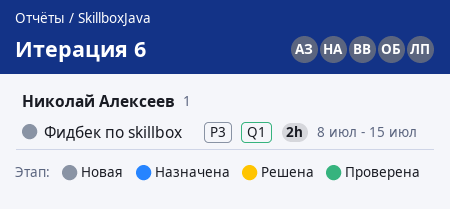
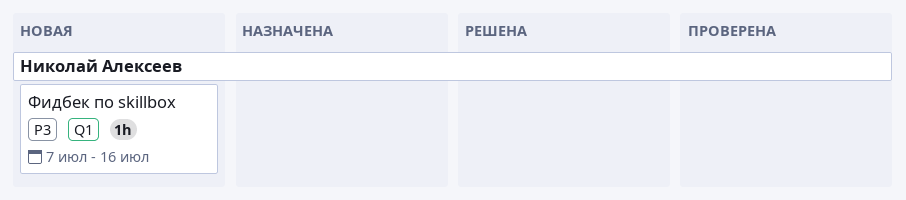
Фидбек по skillbox, estimate: 2h -> 1h
Фидбек по skillbox, start: Jul 8 -> Jul 7
Фидбек по skillbox, due: Jul 15 -> Jul 16

